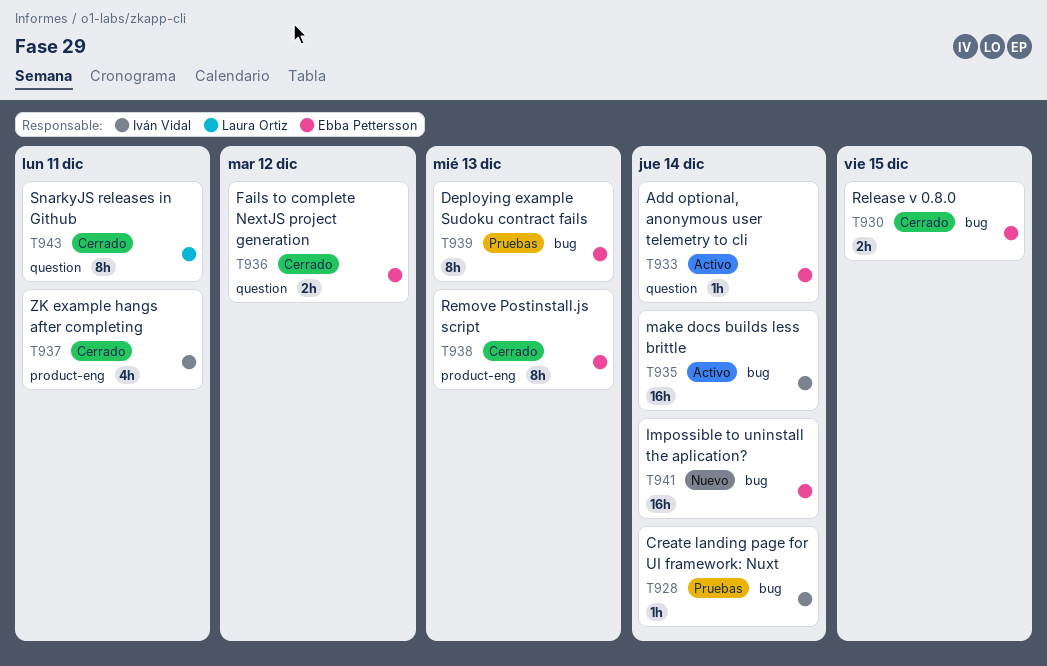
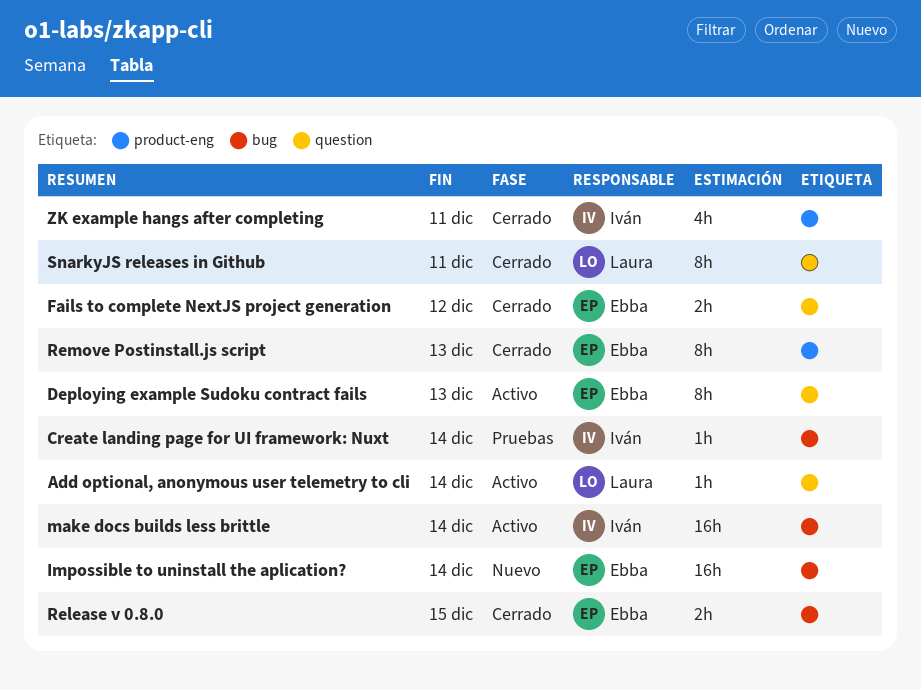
Add optional, anonymous user telemetry to cli, owner: Ebba Pettersson -> Laura Ortiz
Deploying example Sudoku contract fails, status: Pruebas -> Activo
Deploying example Sudoku contract fails, label: bug -> question

